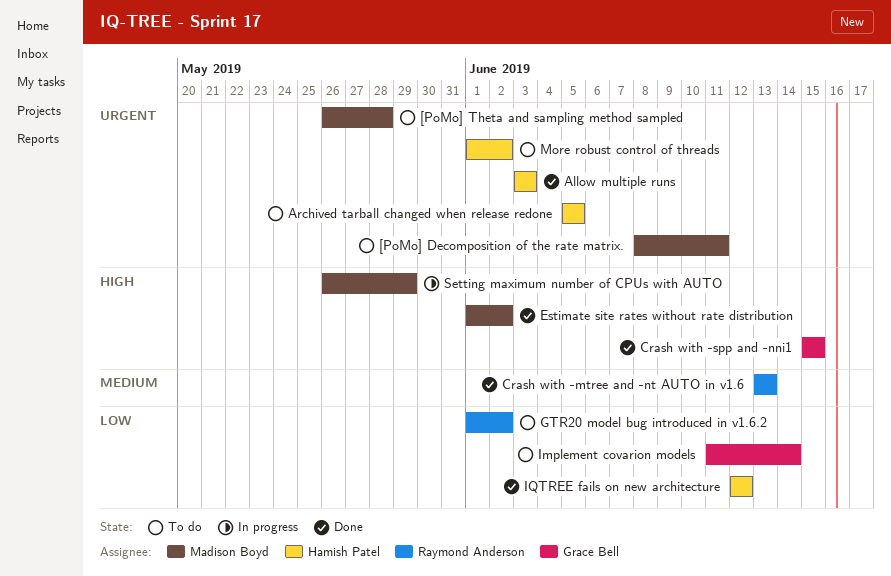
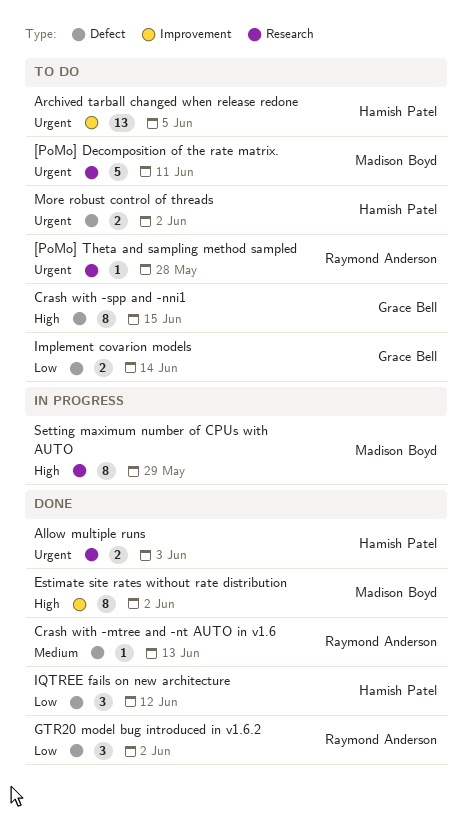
[PoMo] Theta and sampling method sampled, owner: Madison Boyd -> Raymond Anderson
Crash with -spp and -nni1, status: Done -> To do
GTR20 model bug introduced in v1.6.2, status: To do -> Done

